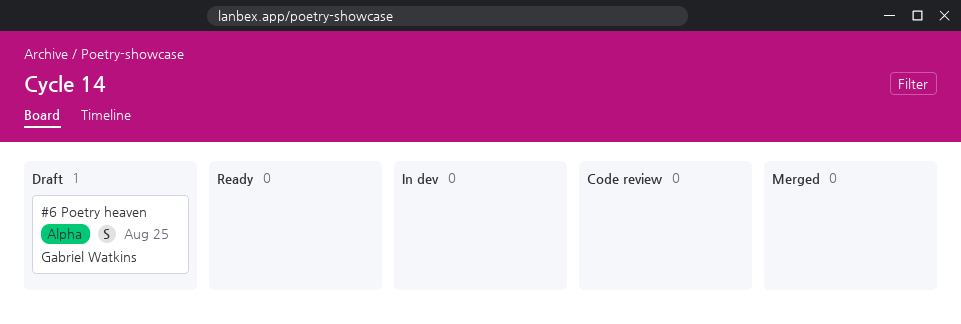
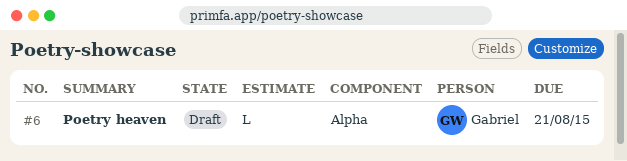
#6, estimate: S -> L
#6, due: Aug 25 -> Aug 21

